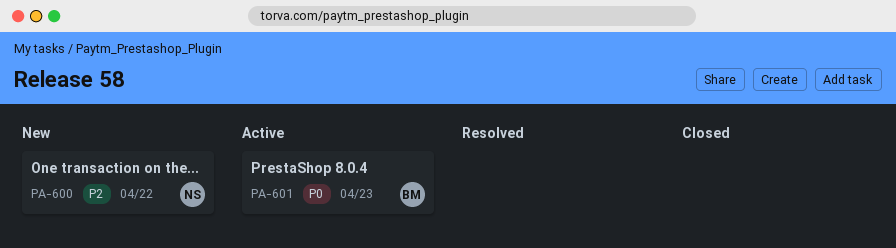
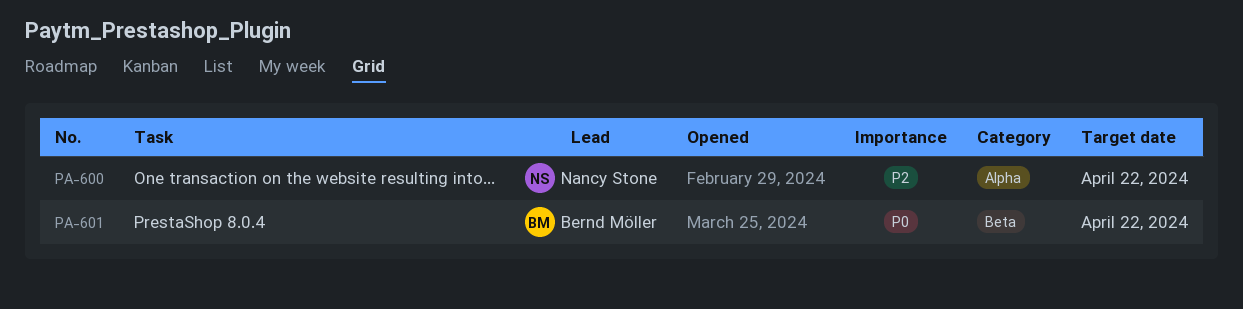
PA-601, due: Apr 23 -> Apr 22

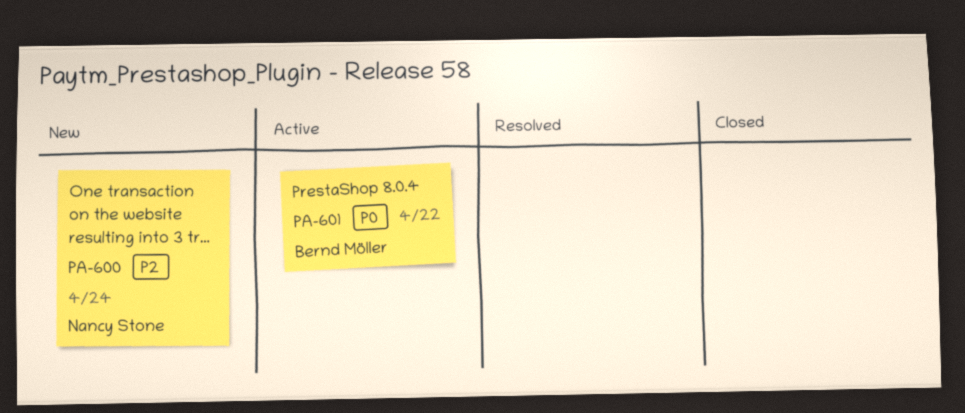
PA-600, due: Apr 22 -> Apr 24

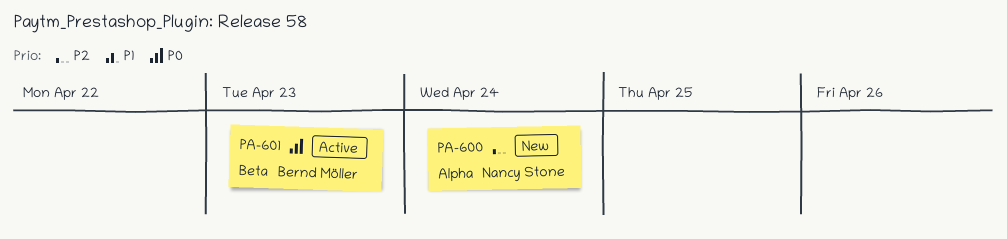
PA-601, due: Apr 22 -> Apr 23

